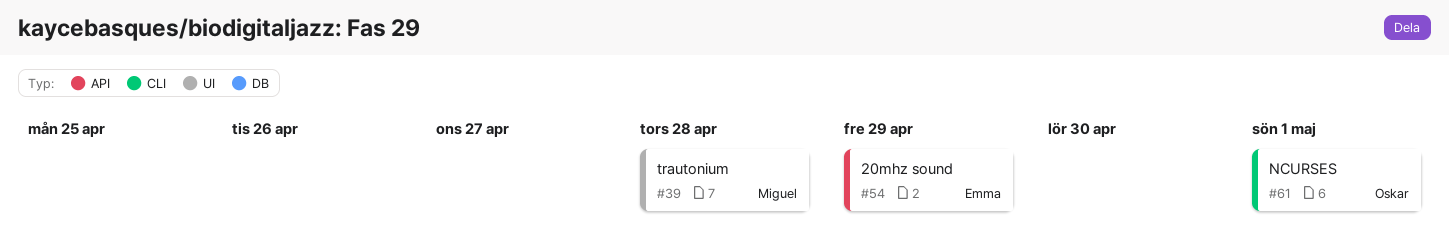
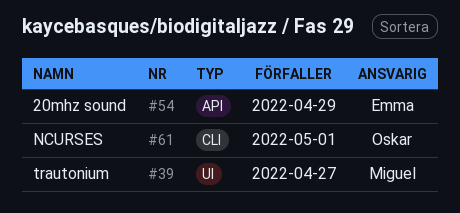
#39, due: Apr 28 -> Apr 27

